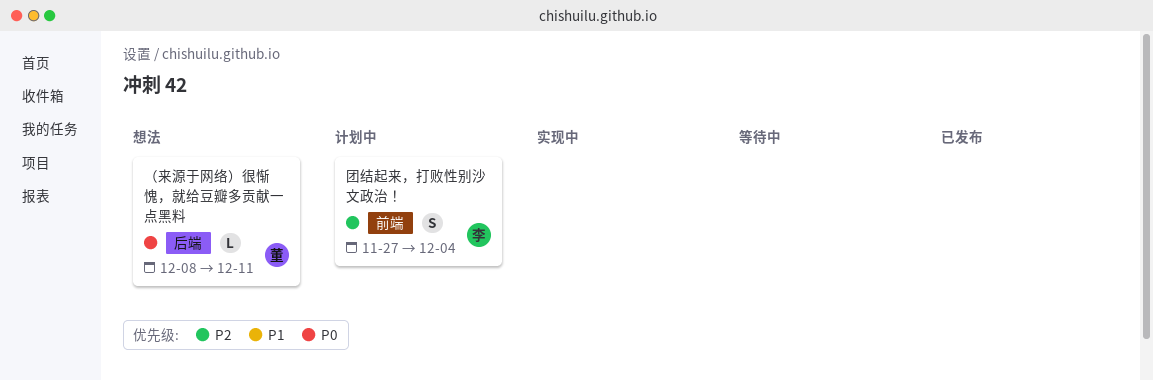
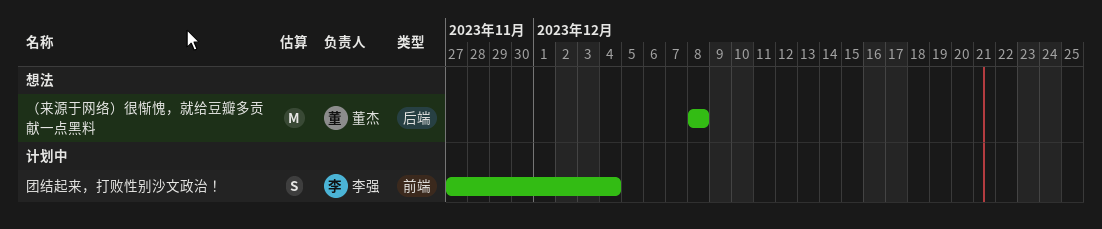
（来源于网络）很惭愧，就给豆瓣多贡献一点黑料, estimate: L -> M
（来源于网络）很惭愧，就给豆瓣多贡献一点黑料, due: Dec 11 -> Dec 8

